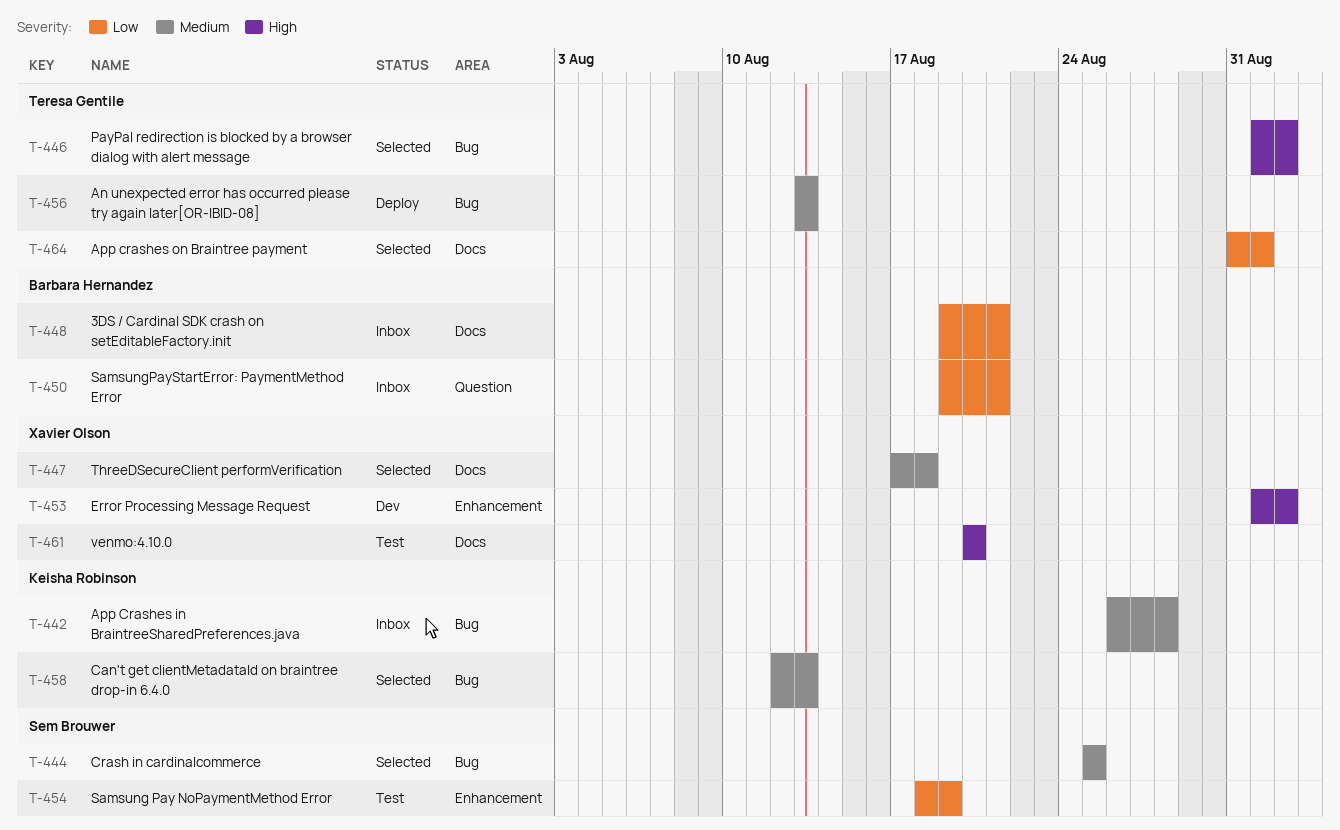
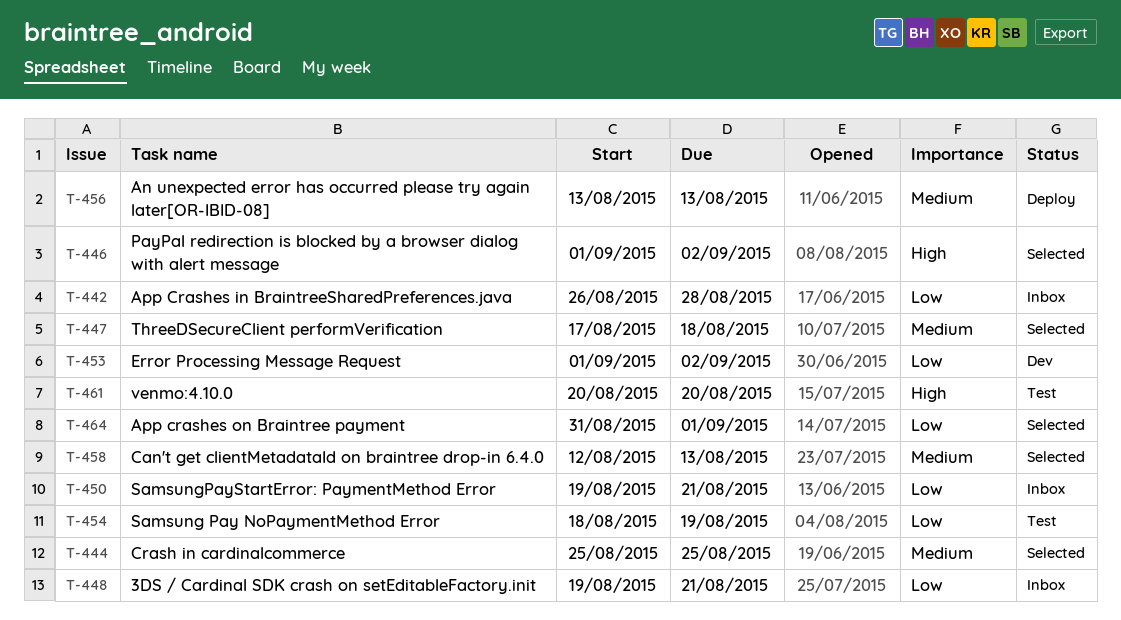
T-442, priority: Medium -> Low
T-453, priority: High -> Low

